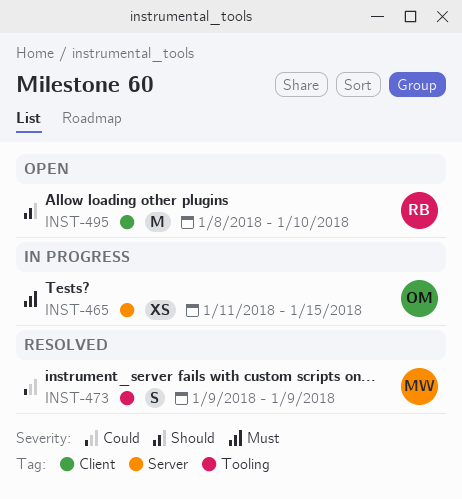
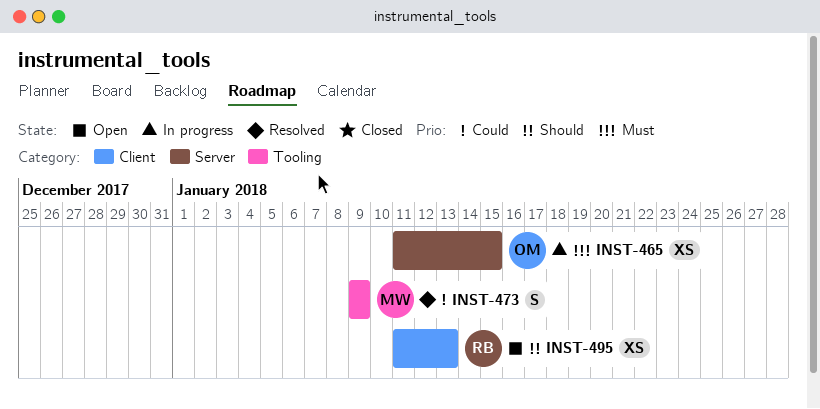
INST-495, estimate: M -> XS
INST-495, start: Jan 8 -> Jan 11
INST-495, due: Jan 10 -> Jan 13

